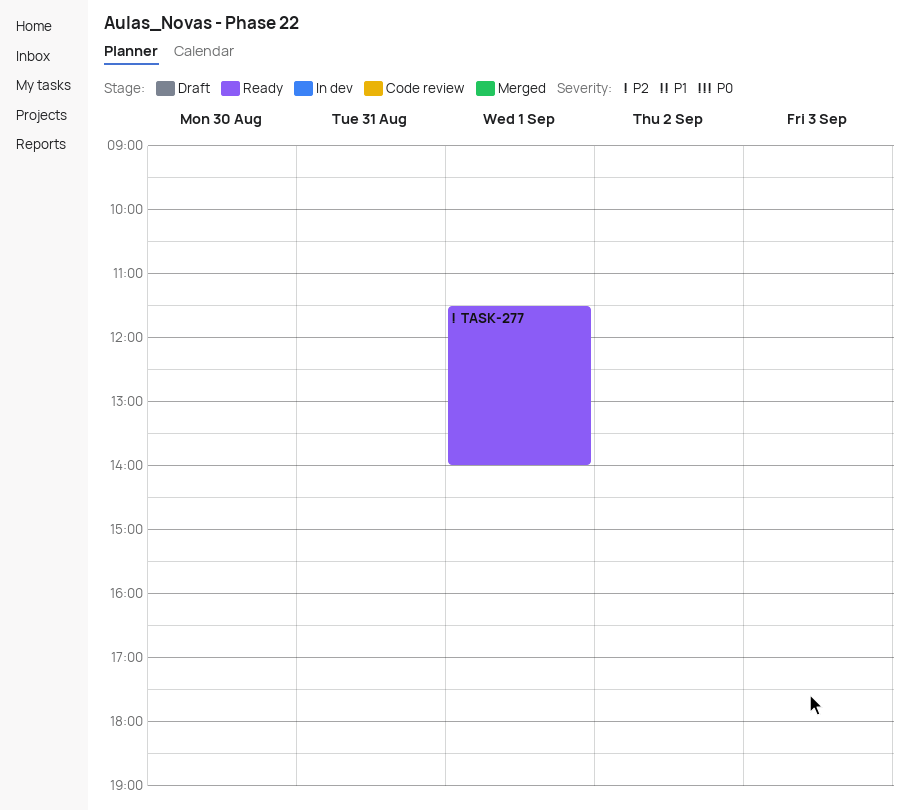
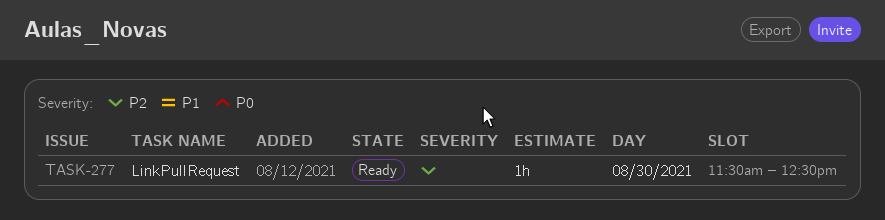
TASK-277, day: Sep 1 -> Aug 30
TASK-277, ends: 14:00 -> 12:30

